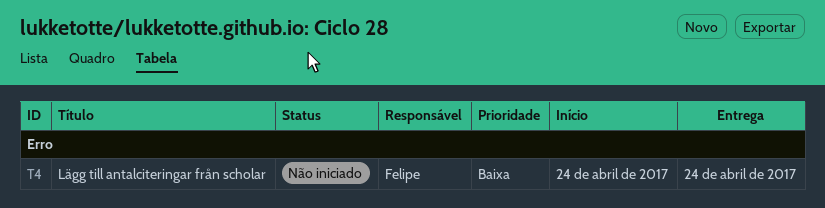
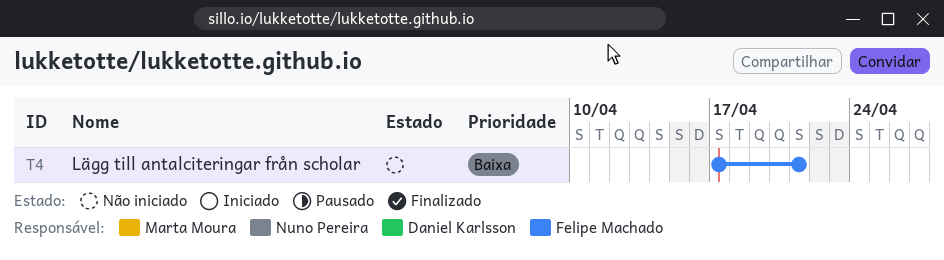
T4, start: Apr 24 -> Apr 17
T4, due: Apr 24 -> Apr 21

